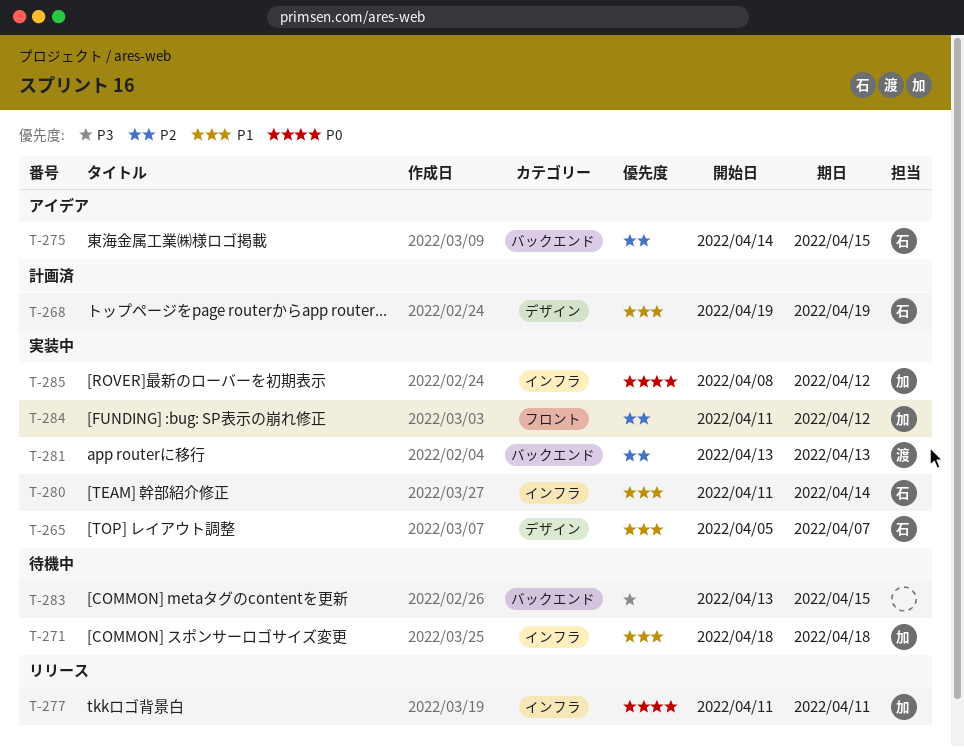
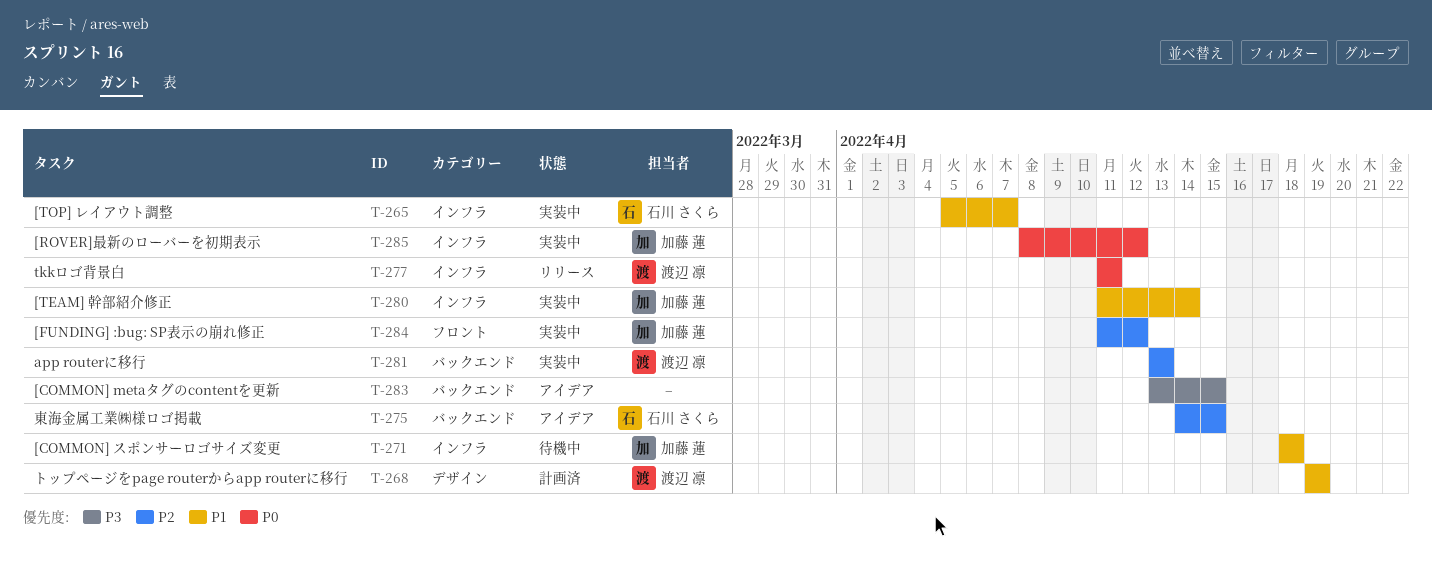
T-265, label: デザイン -> インフラ
T-268, owner: 石川 さくら -> 渡辺 凛
T-277, owner: 加藤 蓮 -> 渡辺 凛
T-280, owner: 石川 さくら -> 加藤 蓮
T-283, status: 待機中 -> アイデア

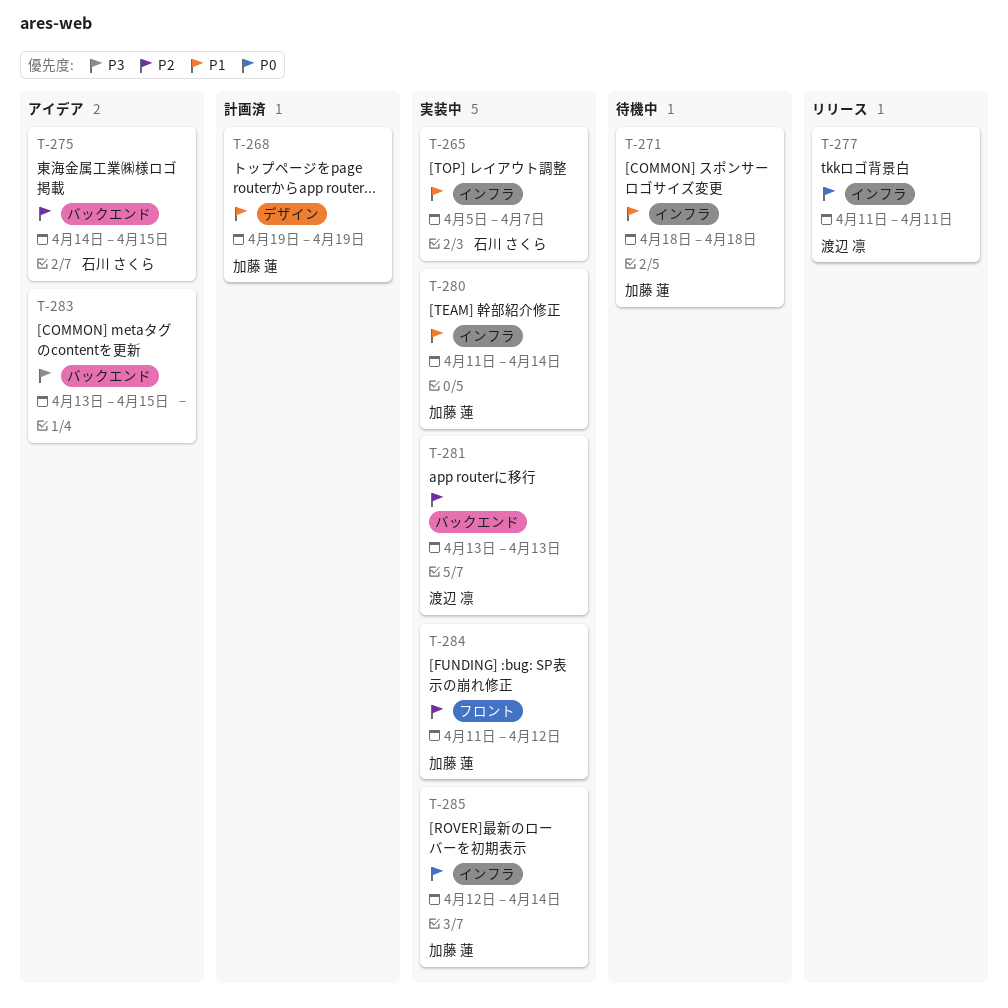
T-268, owner: 渡辺 凛 -> 加藤 蓮
T-285, start: Apr 8 -> Apr 12
T-285, due: Apr 12 -> Apr 14

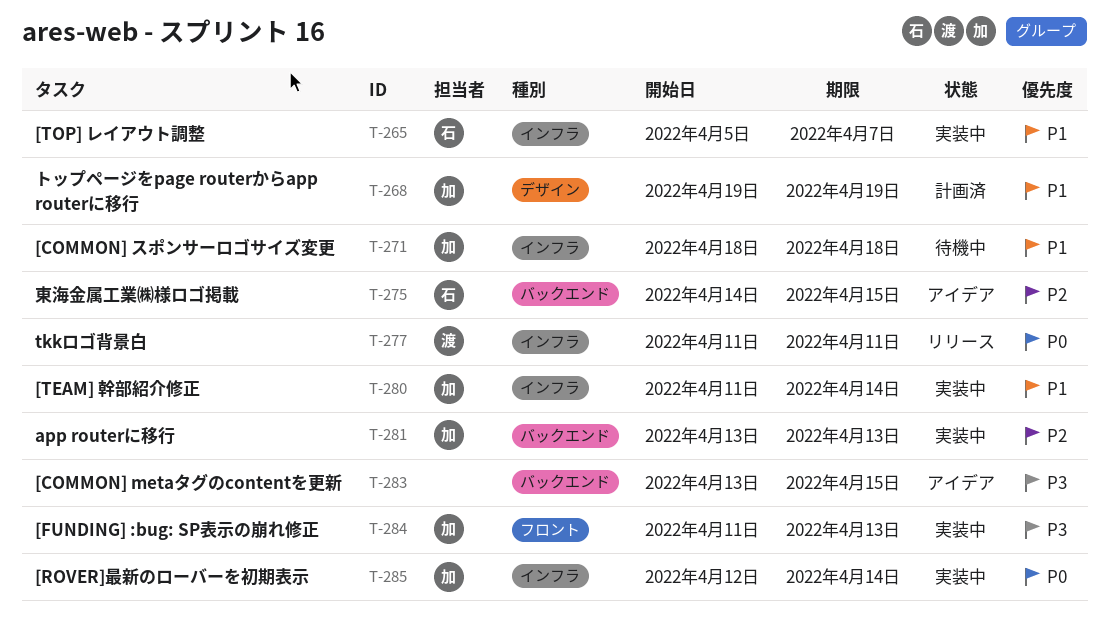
T-281, owner: 渡辺 凛 -> 加藤 蓮
T-284, priority: P2 -> P3
T-284, due: Apr 12 -> Apr 13

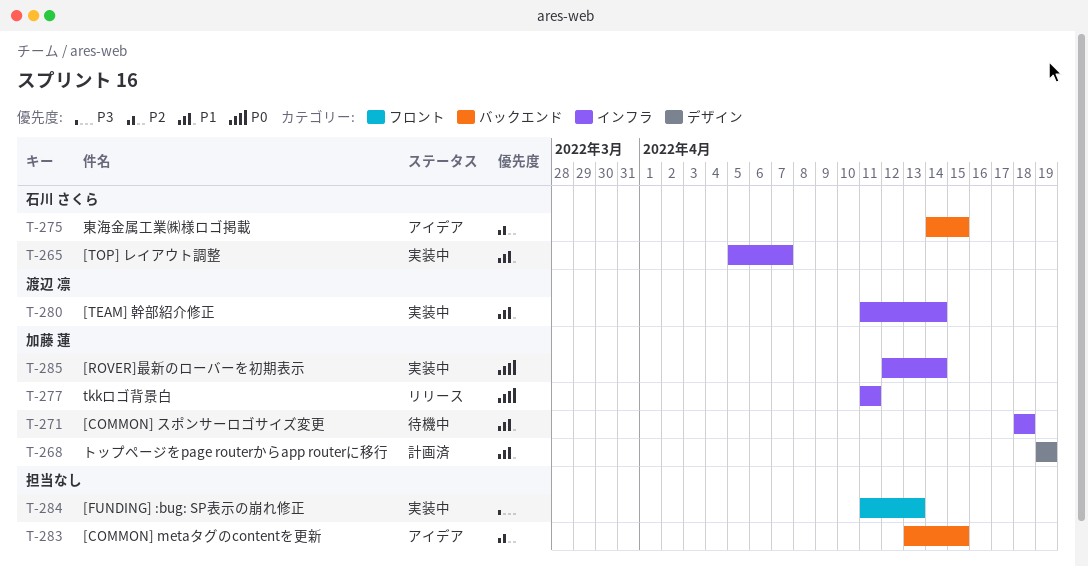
T-277, owner: 渡辺 凛 -> 加藤 蓮
T-280, owner: 加藤 蓮 -> 渡辺 凛
T-281: present -> none
T-283, priority: P3 -> P2
T-284, owner: 加藤 蓮 -> none

